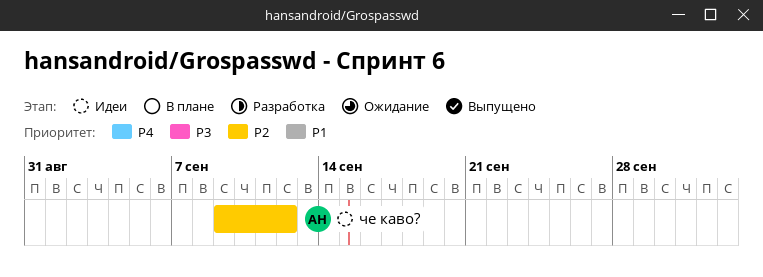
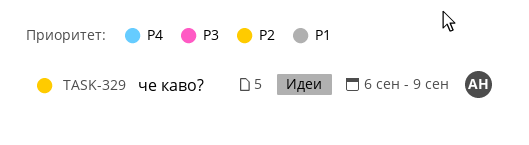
че каво?, start: Sep 9 -> Sep 6
че каво?, due: Sep 12 -> Sep 9

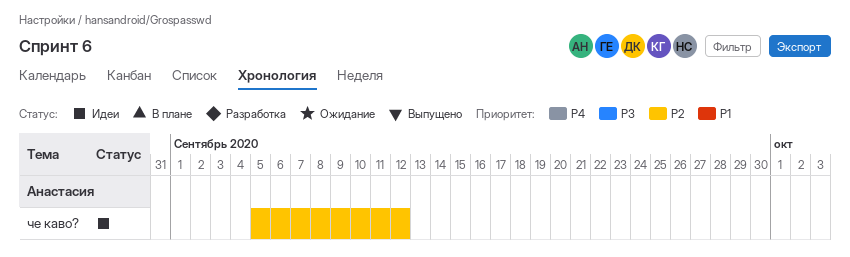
че каво?, start: Sep 6 -> Sep 5
че каво?, due: Sep 9 -> Sep 12

